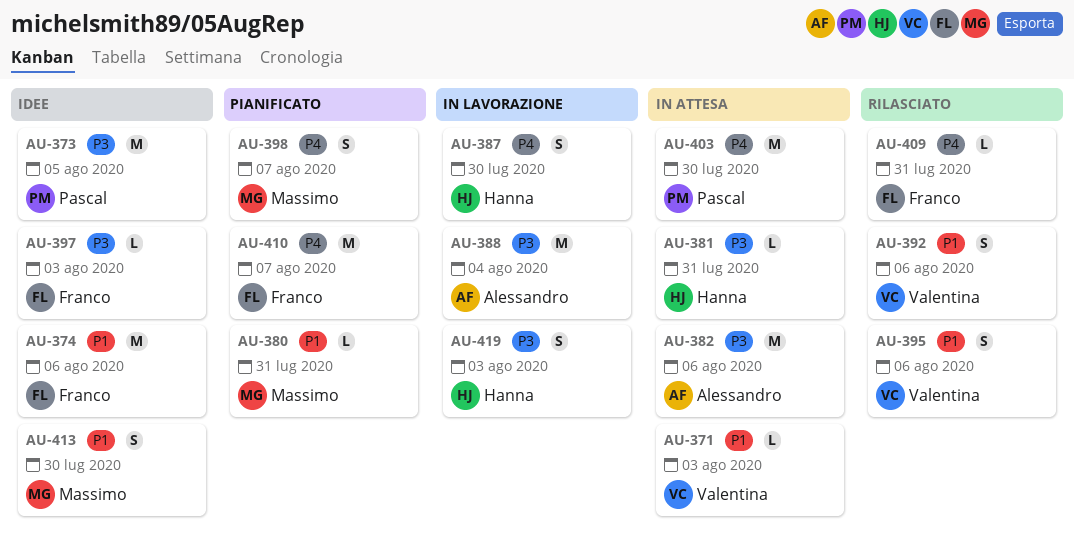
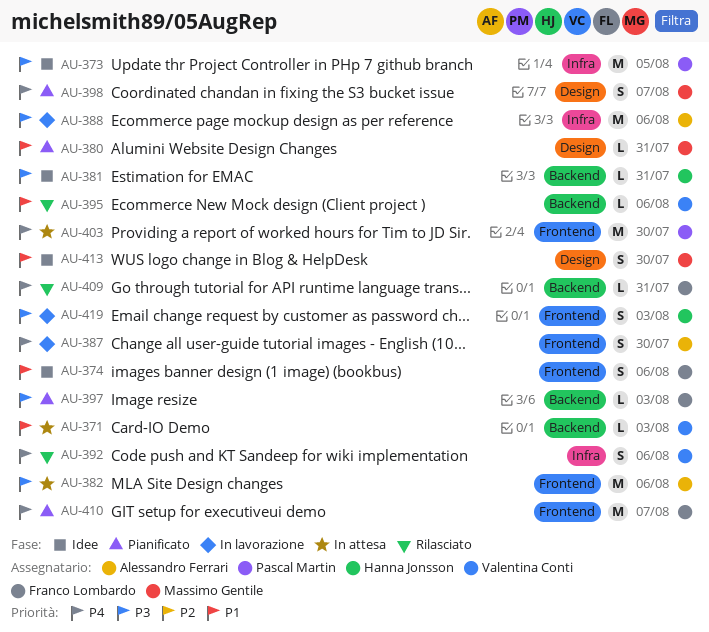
AU-374, estimate: M -> S
AU-381, status: In attesa -> Idee
AU-387, owner: Hanna Jonsson -> Alessandro Ferrari
AU-388, due: Aug 4 -> Aug 6
AU-392, priority: P1 -> P4
AU-395, estimate: S -> L
AU-397, status: Idee -> Pianificato

